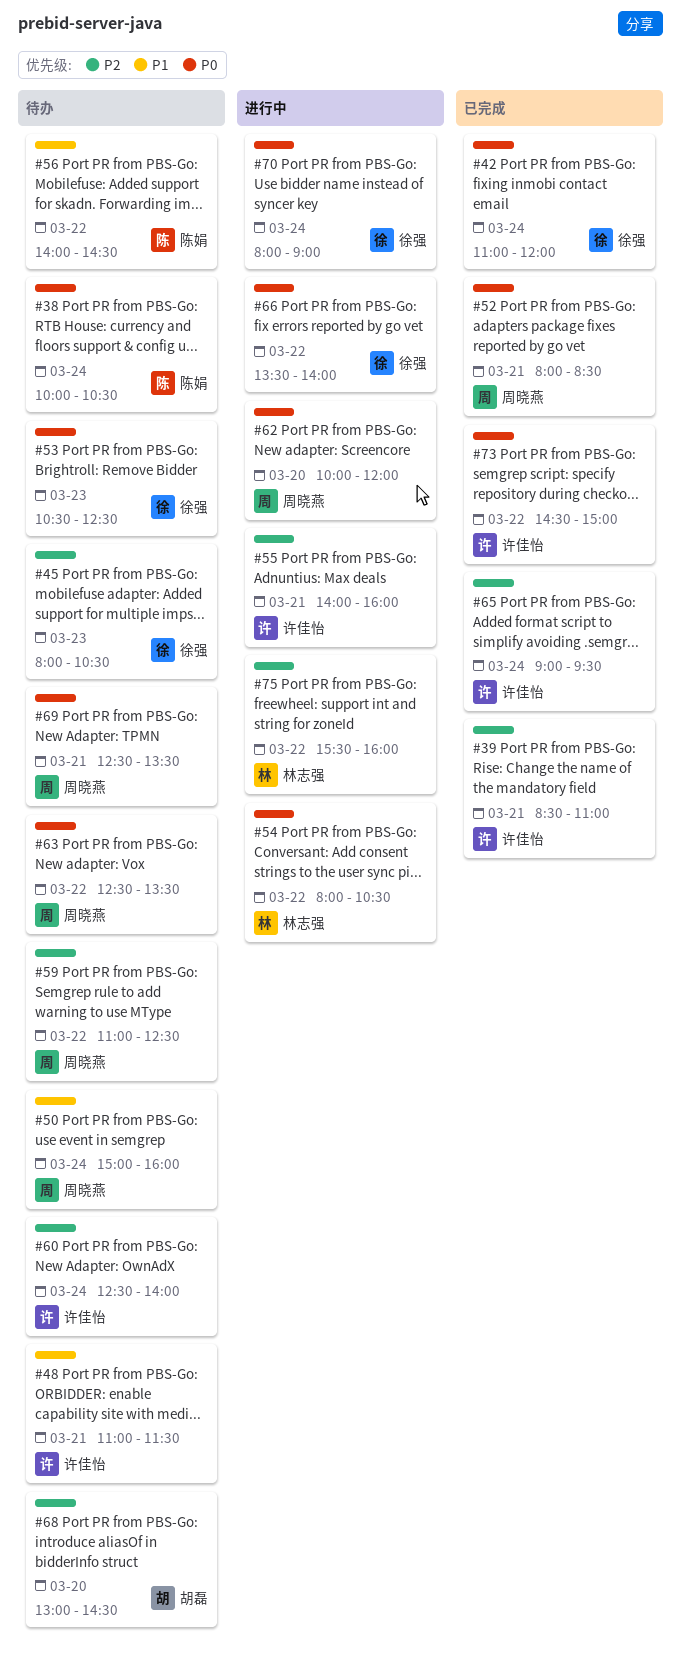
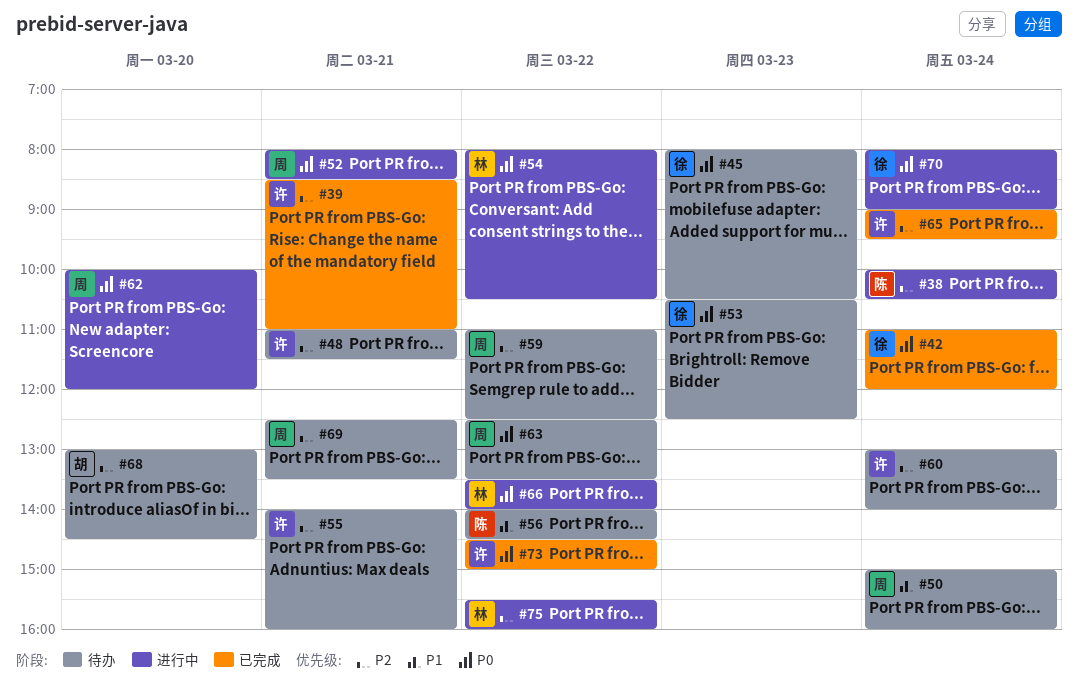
#38, status: 待办 -> 进行中
#38, priority: P0 -> P2
#45, priority: P2 -> P0
#48, priority: P1 -> P2
#52, status: 已完成 -> 进行中
#55, status: 进行中 -> 待办
#60, begins: 12:30 -> 13:00
#66, owner: 徐强 -> 林志强
#69, priority: P0 -> P2

